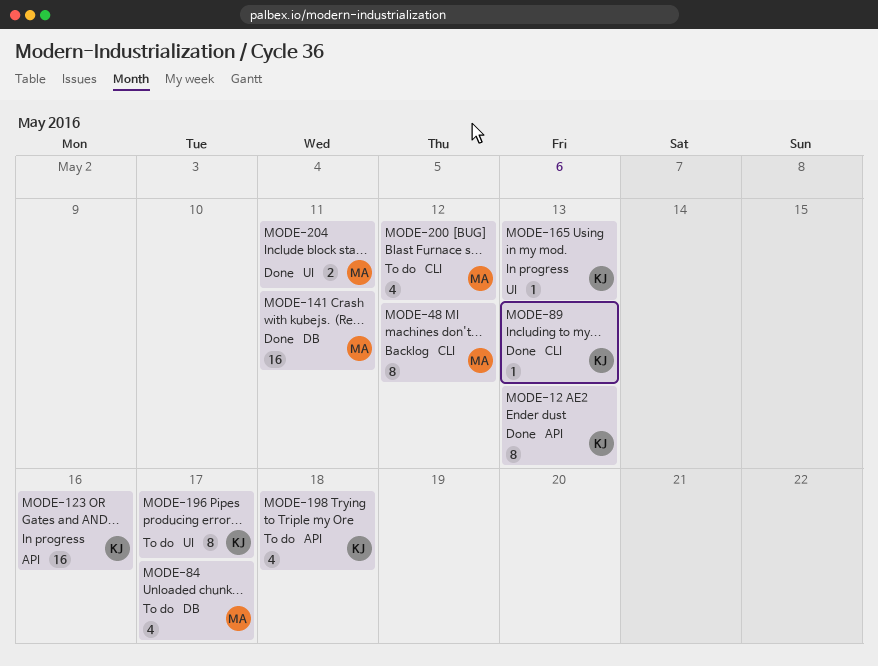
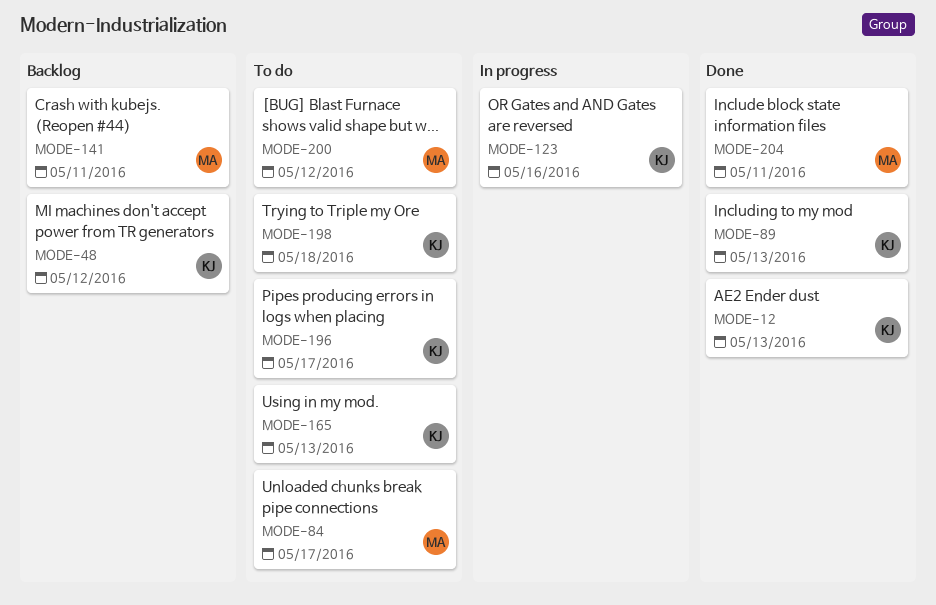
MODE-48, owner: MA -> KJ
MODE-141, status: Done -> Backlog
MODE-165, status: In progress -> To do

